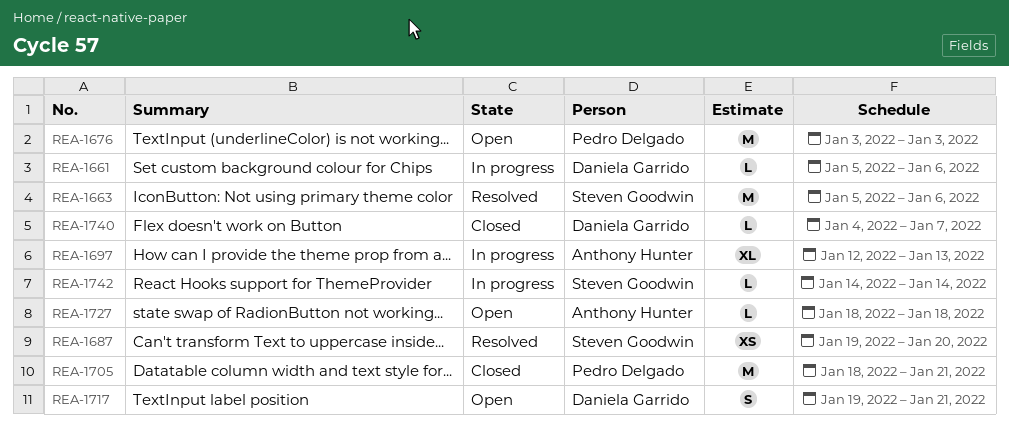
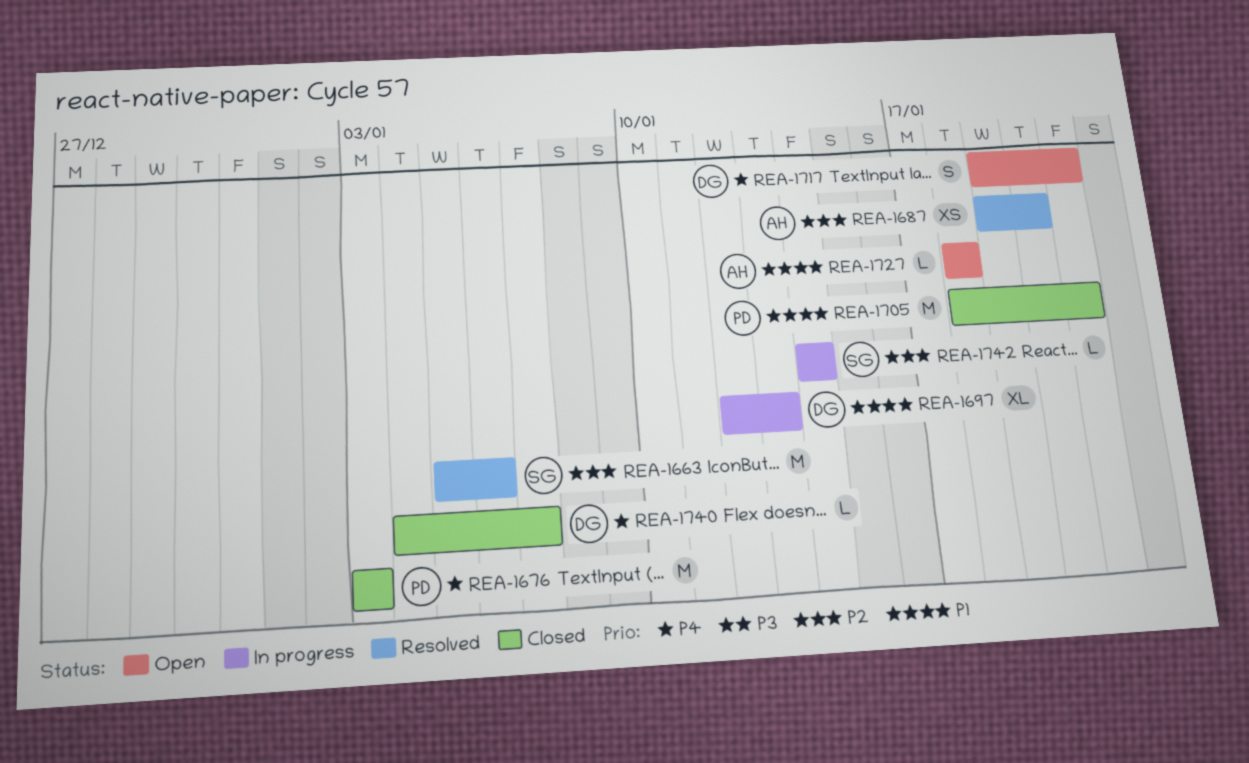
REA-1661: present -> none
REA-1676, status: Open -> Closed
REA-1687, owner: Steven Goodwin -> Anthony Hunter
REA-1697, owner: Anthony Hunter -> Daniela Garrido

